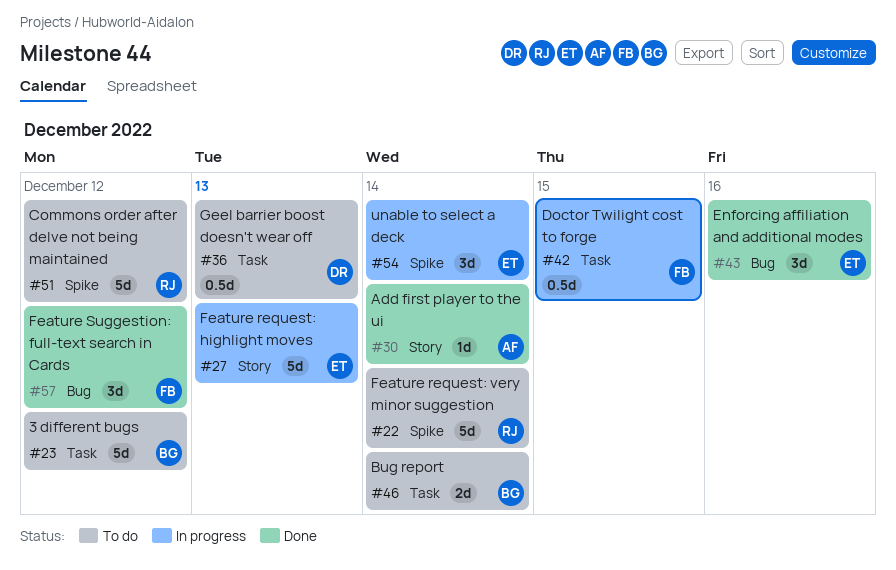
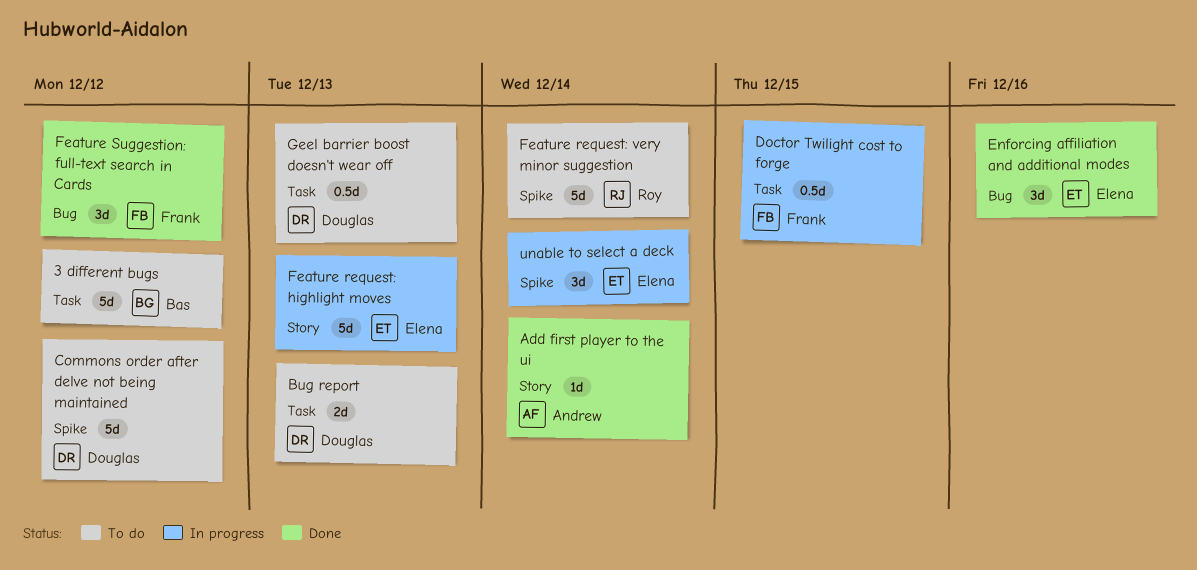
Bug report, owner: Bas -> Douglas
Bug report, due: Dec 14 -> Dec 13
Commons order after delve not being maintained, owner: Roy -> Douglas

